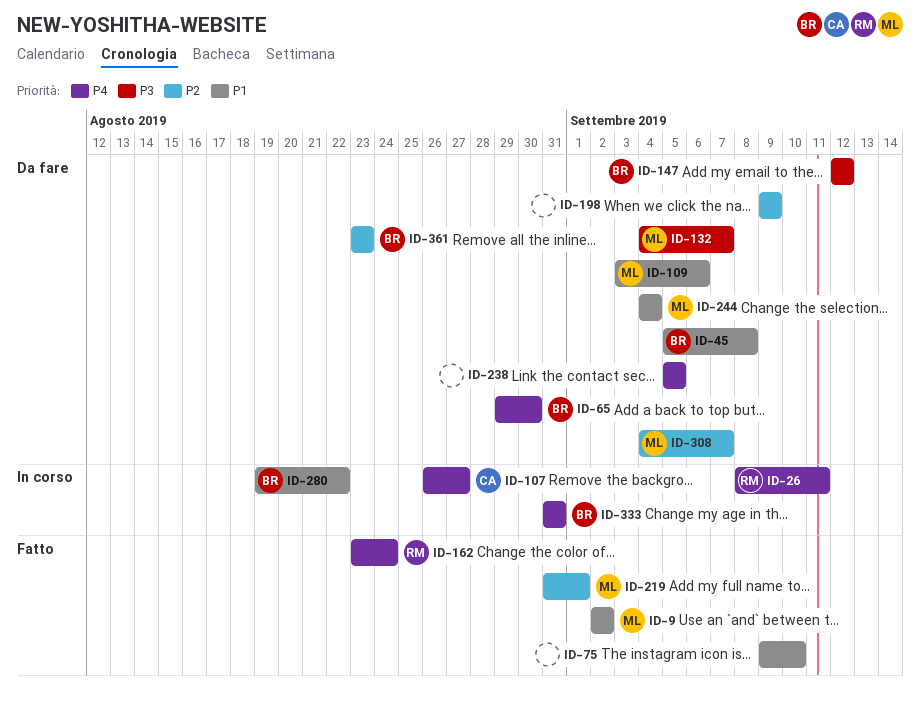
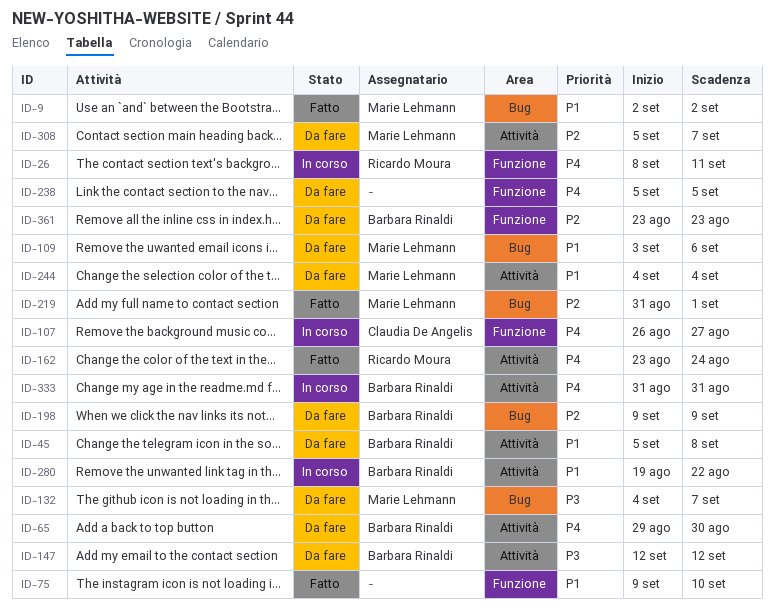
ID-198, owner: none -> Barbara Rinaldi
ID-308, start: Sep 4 -> Sep 5

